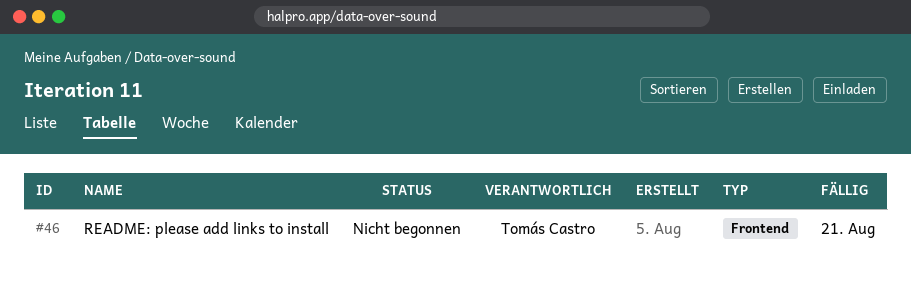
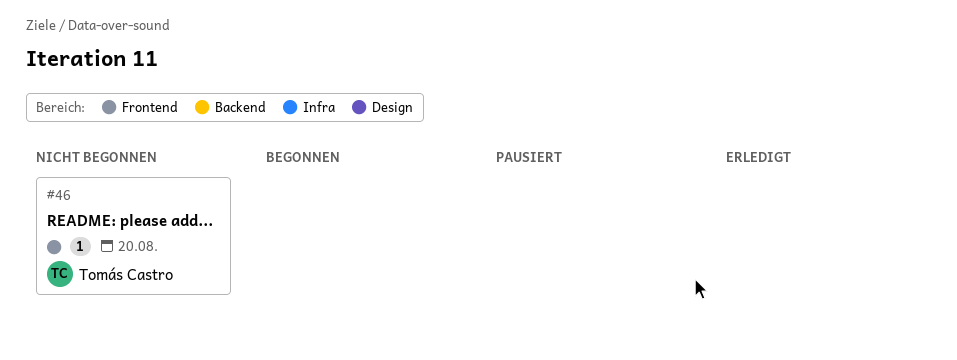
#46, due: Aug 21 -> Aug 20

